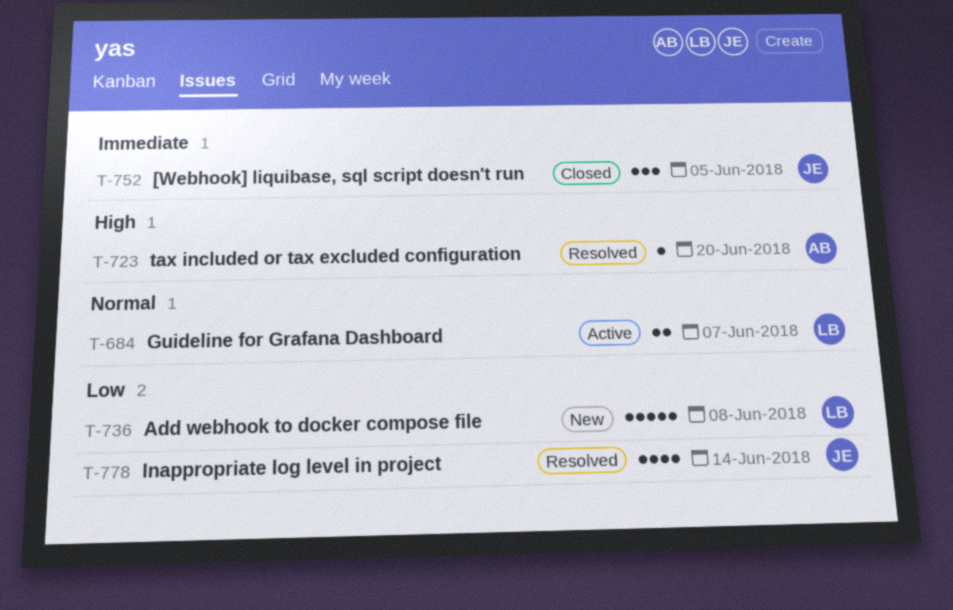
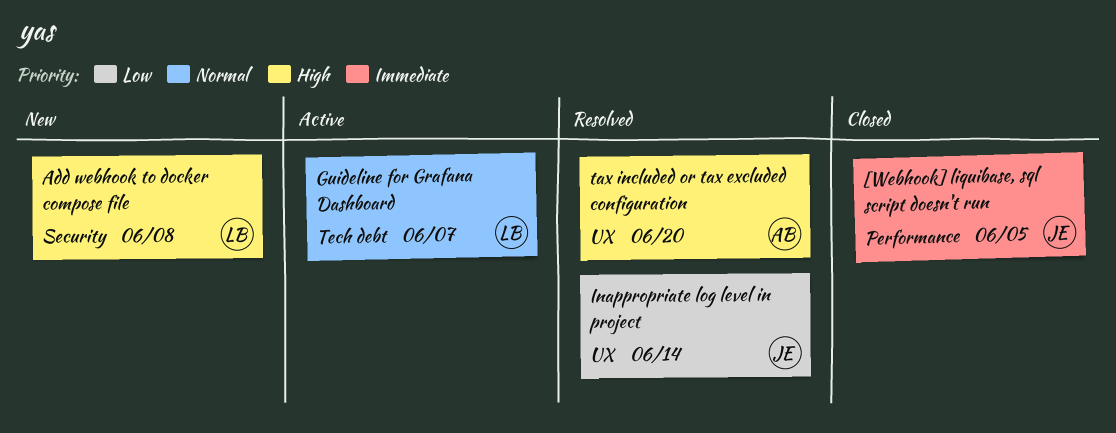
Add webhook to docker compose file, priority: Low -> High

